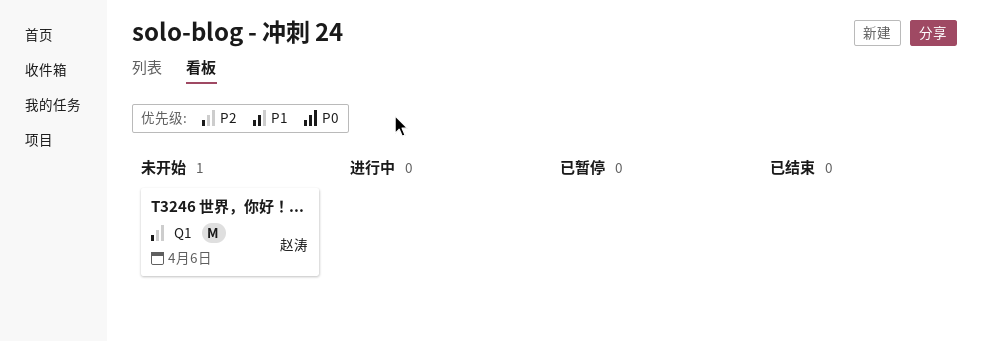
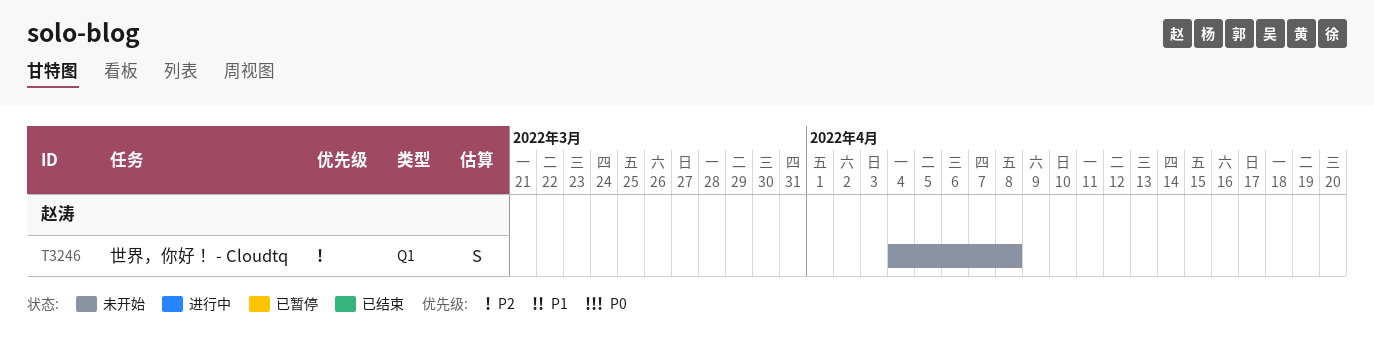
T3246, estimate: M -> S
T3246, due: Apr 6 -> Apr 8

